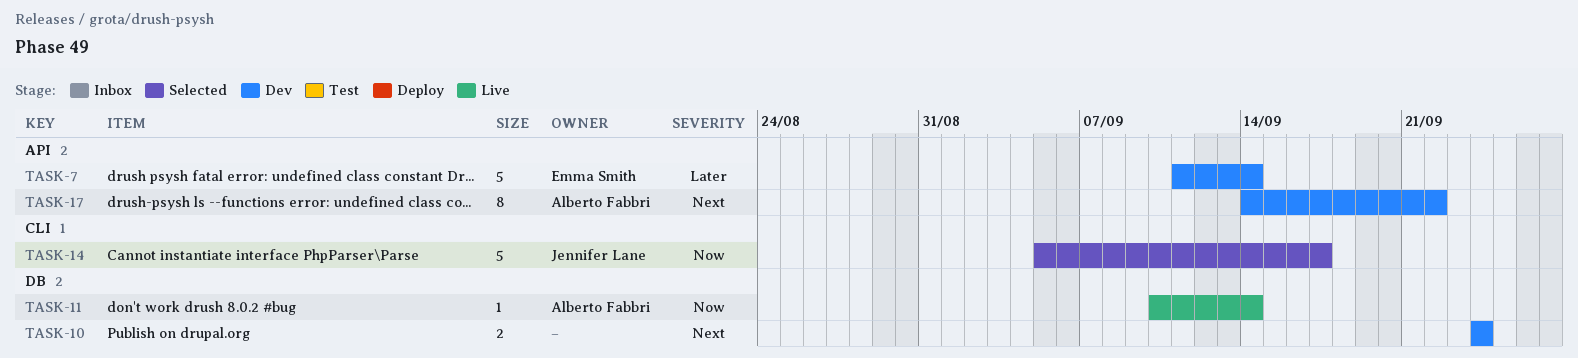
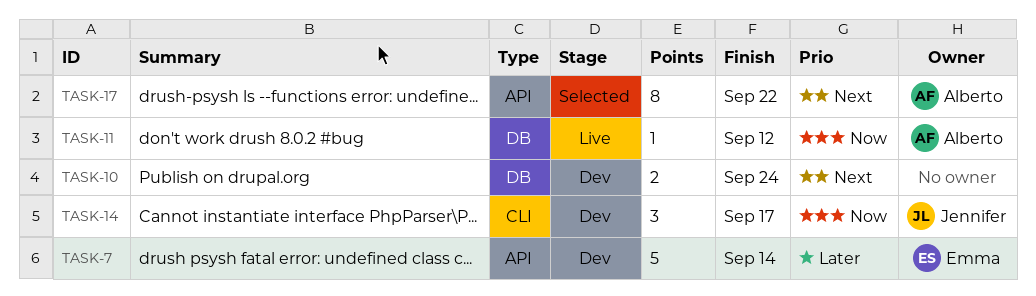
TASK-11, due: Sep 14 -> Sep 12
TASK-14, status: Selected -> Dev
TASK-14, estimate: 5 -> 3
TASK-17, status: Dev -> Selected

